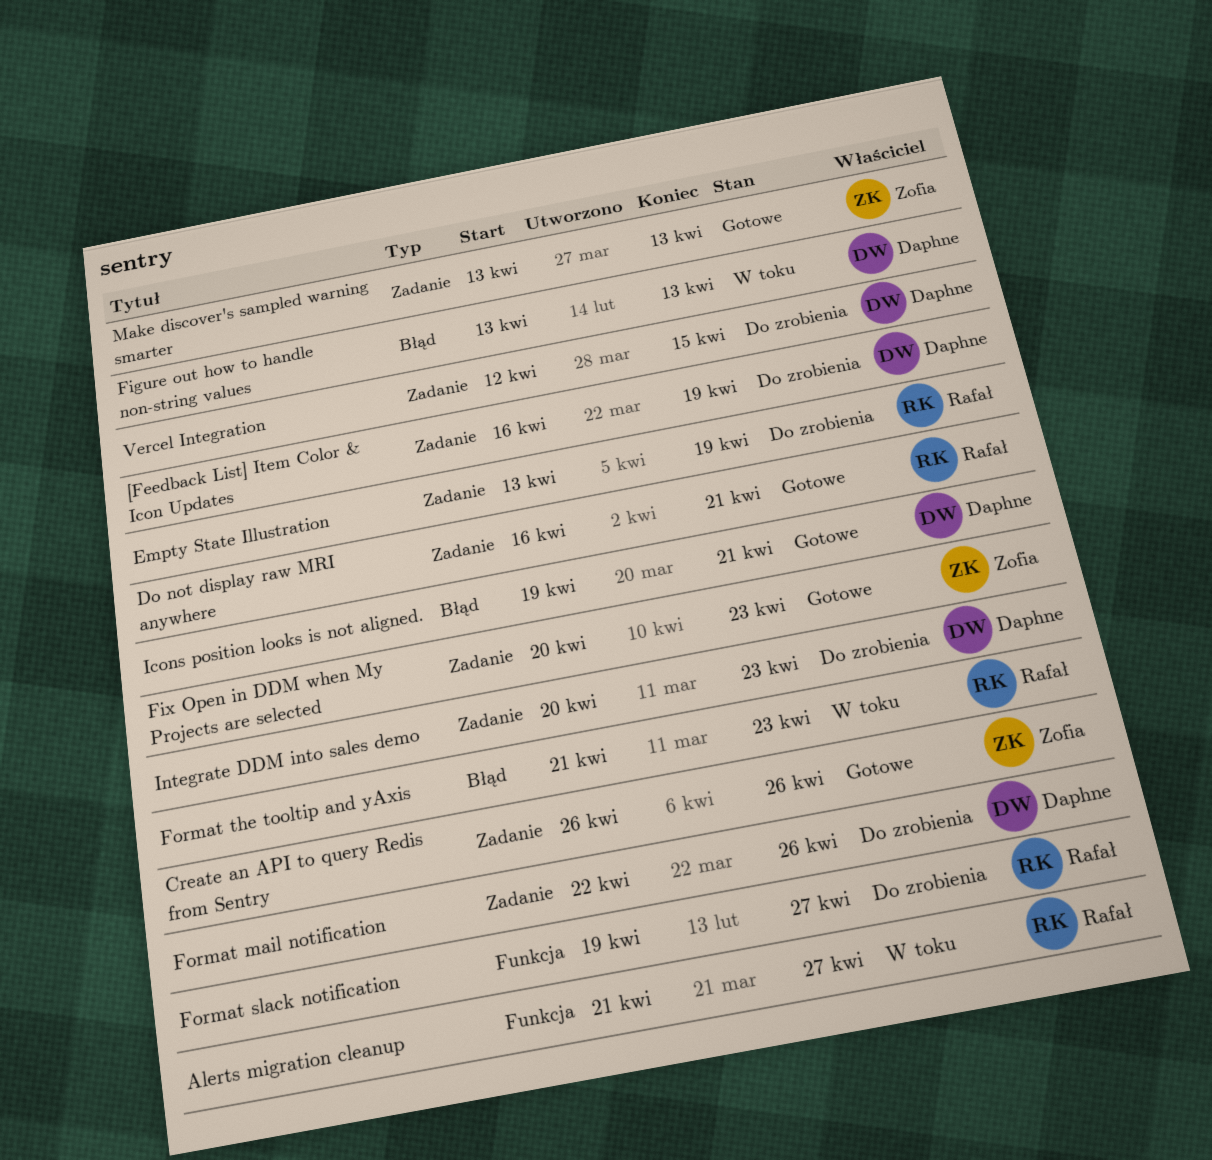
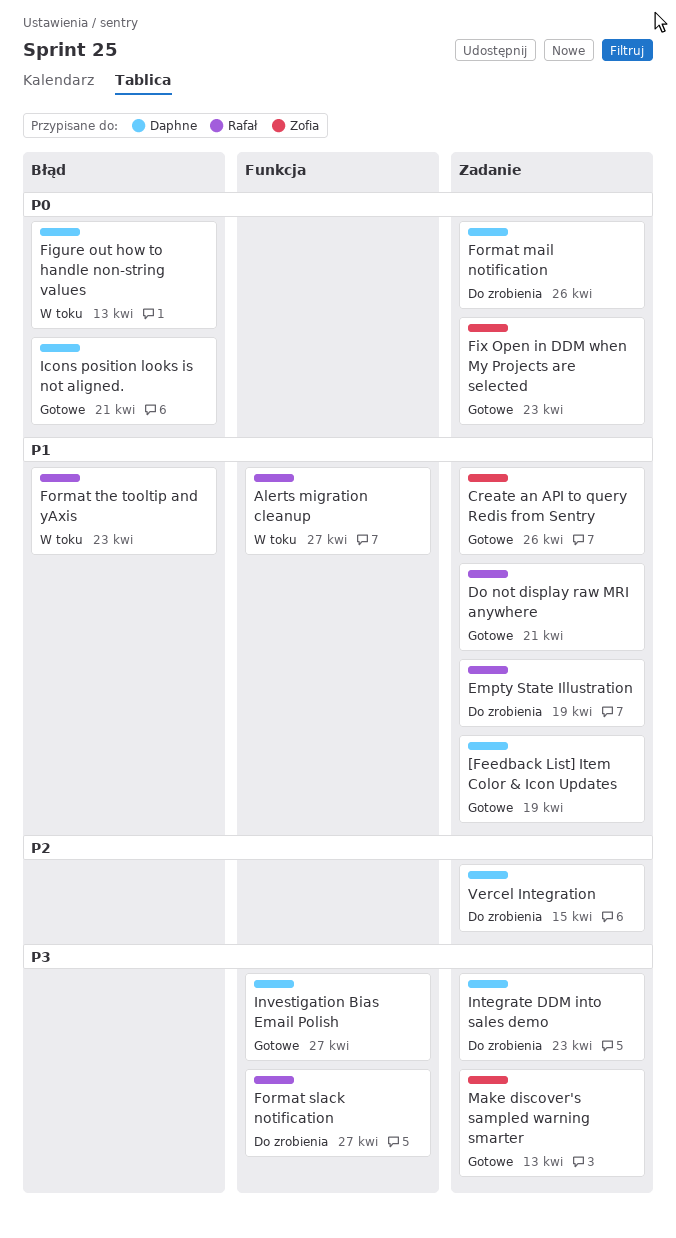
[Feedback List] Item Color & Icon Updates, status: Do zrobienia -> Gotowe
Investigation Bias Email Polish: none -> present

